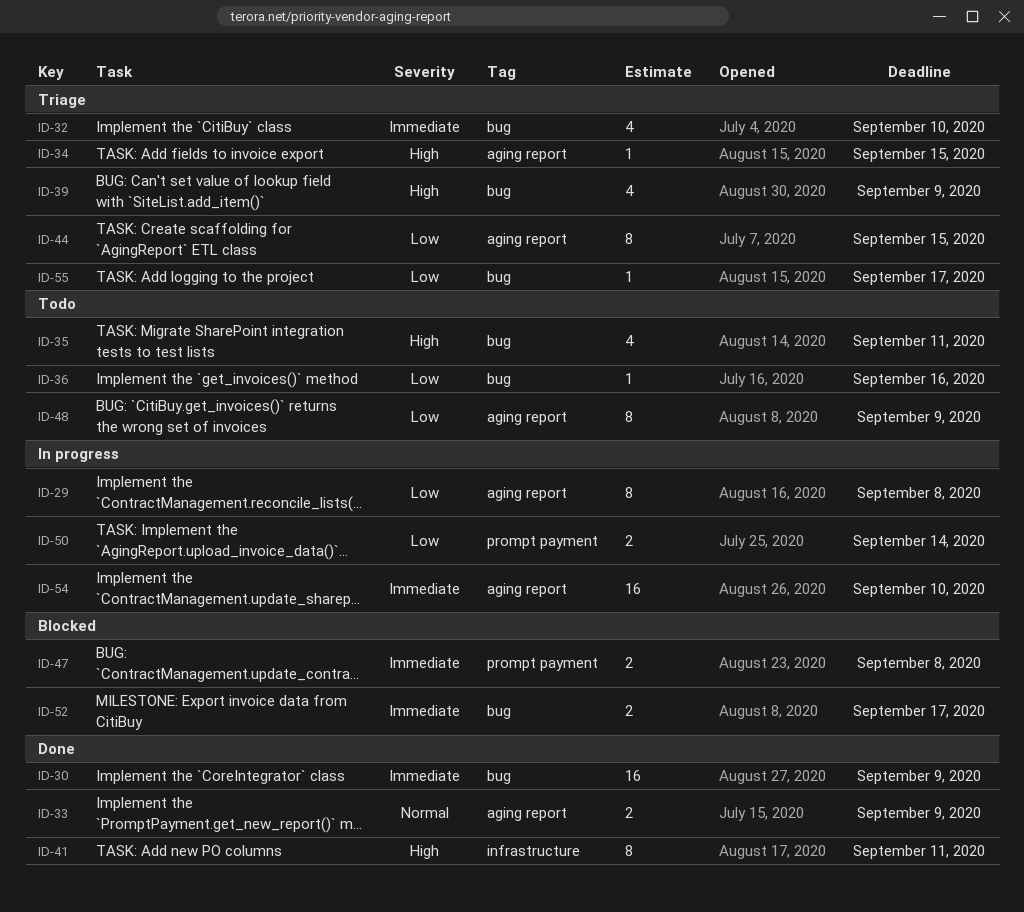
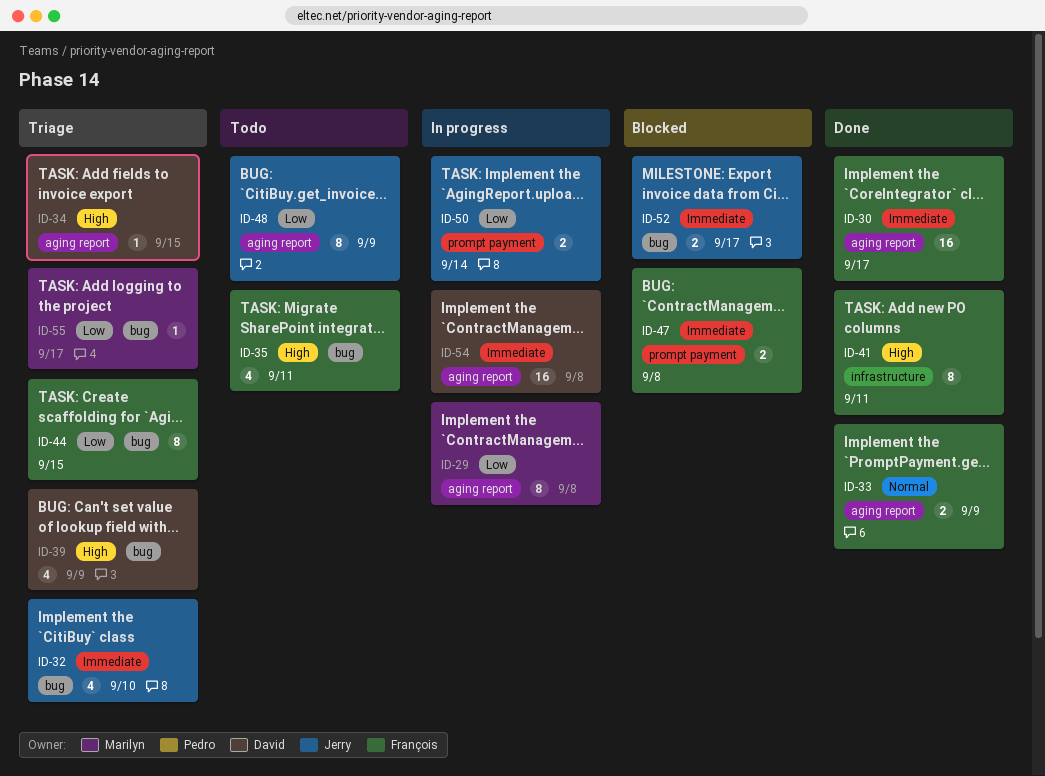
ID-30, label: bug -> aging report
ID-30, due: Sep 9 -> Sep 17
ID-36: present -> none
ID-44, label: aging report -> bug
ID-54, due: Sep 10 -> Sep 8

